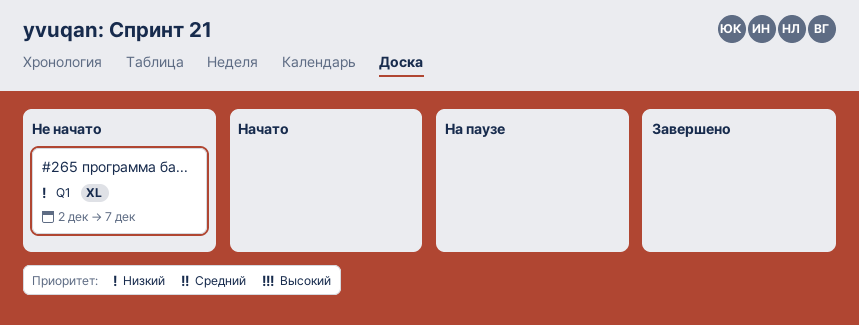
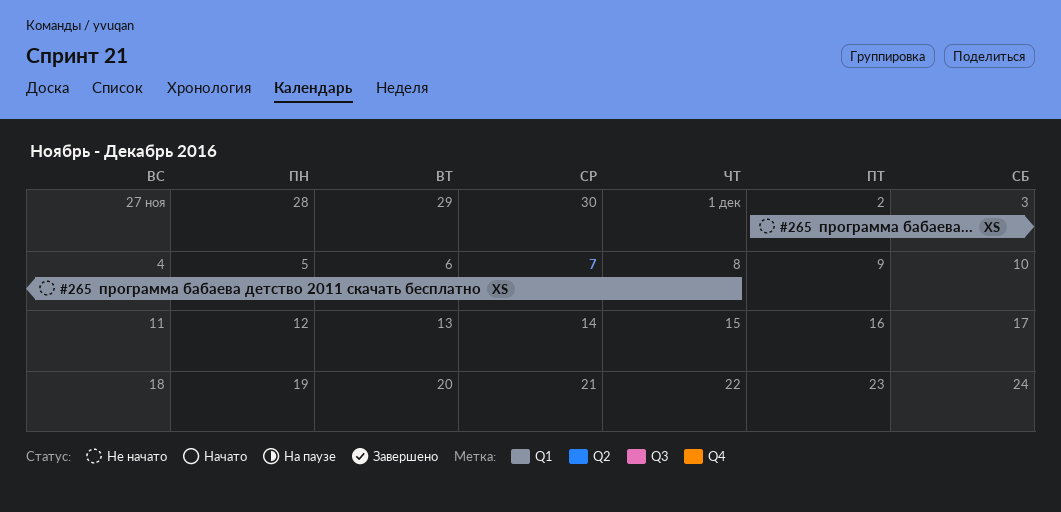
#265, estimate: XL -> XS
#265, due: Dec 7 -> Dec 8

